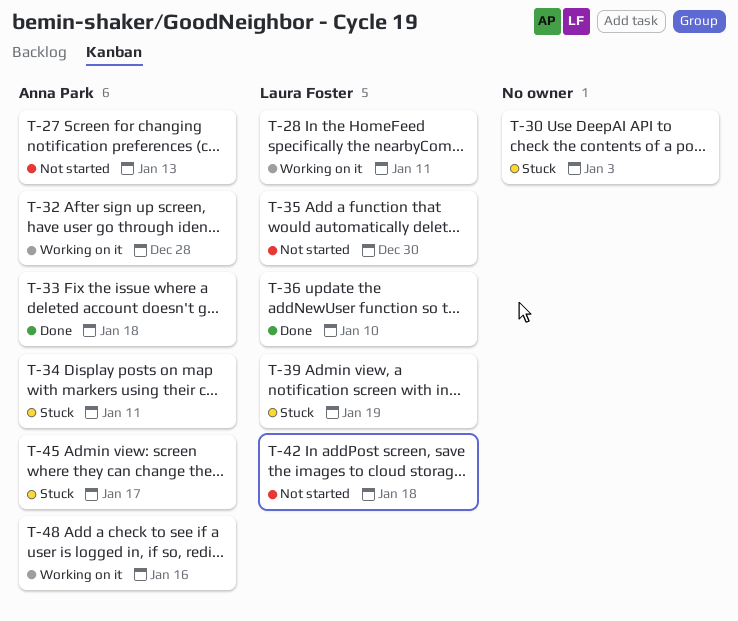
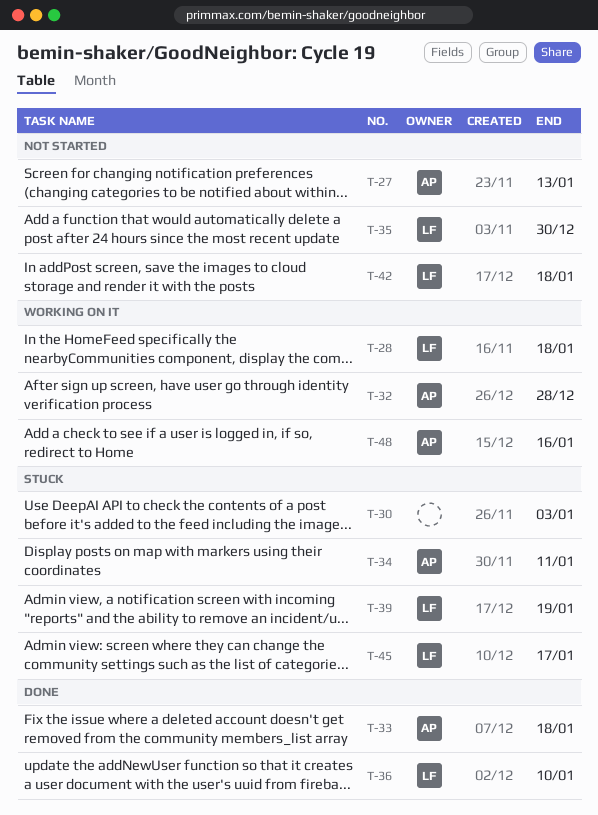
T-28, due: Jan 11 -> Jan 18
T-45, owner: Anna Park -> Laura Foster

